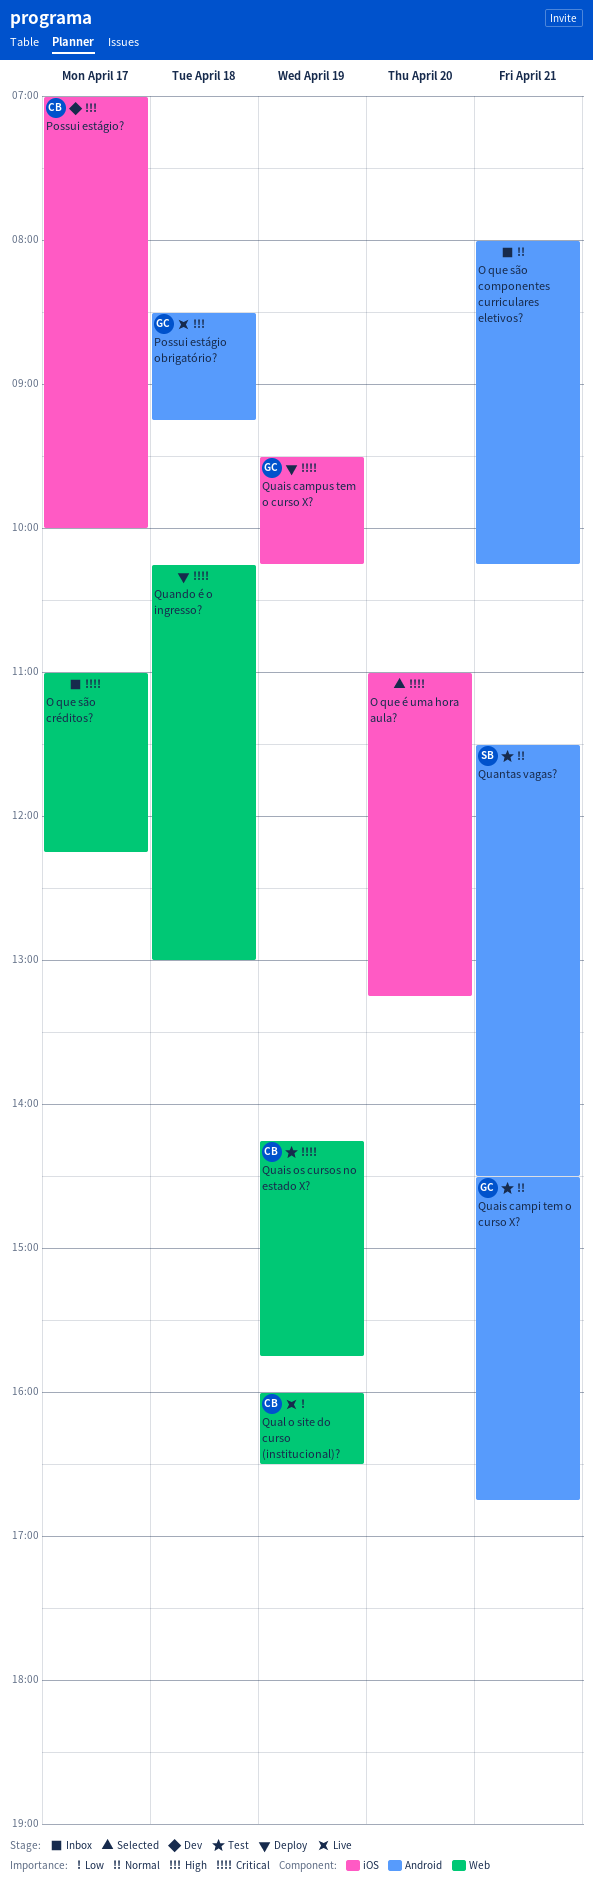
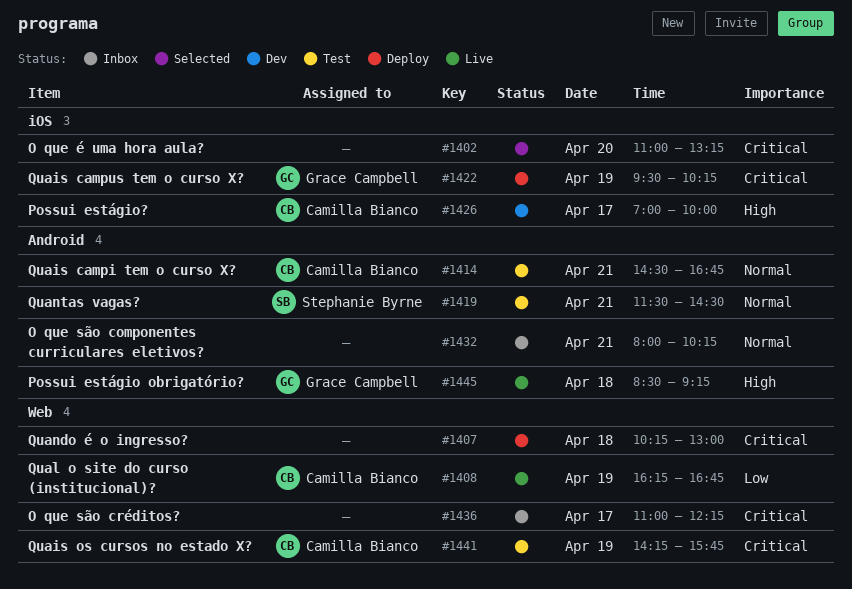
Quais campi tem o curso X?, owner: Grace Campbell -> Camilla Bianco
Qual o site do curso (institucional)?, begins: 16:00 -> 16:15
Qual o site do curso (institucional)?, ends: 16:30 -> 16:45

